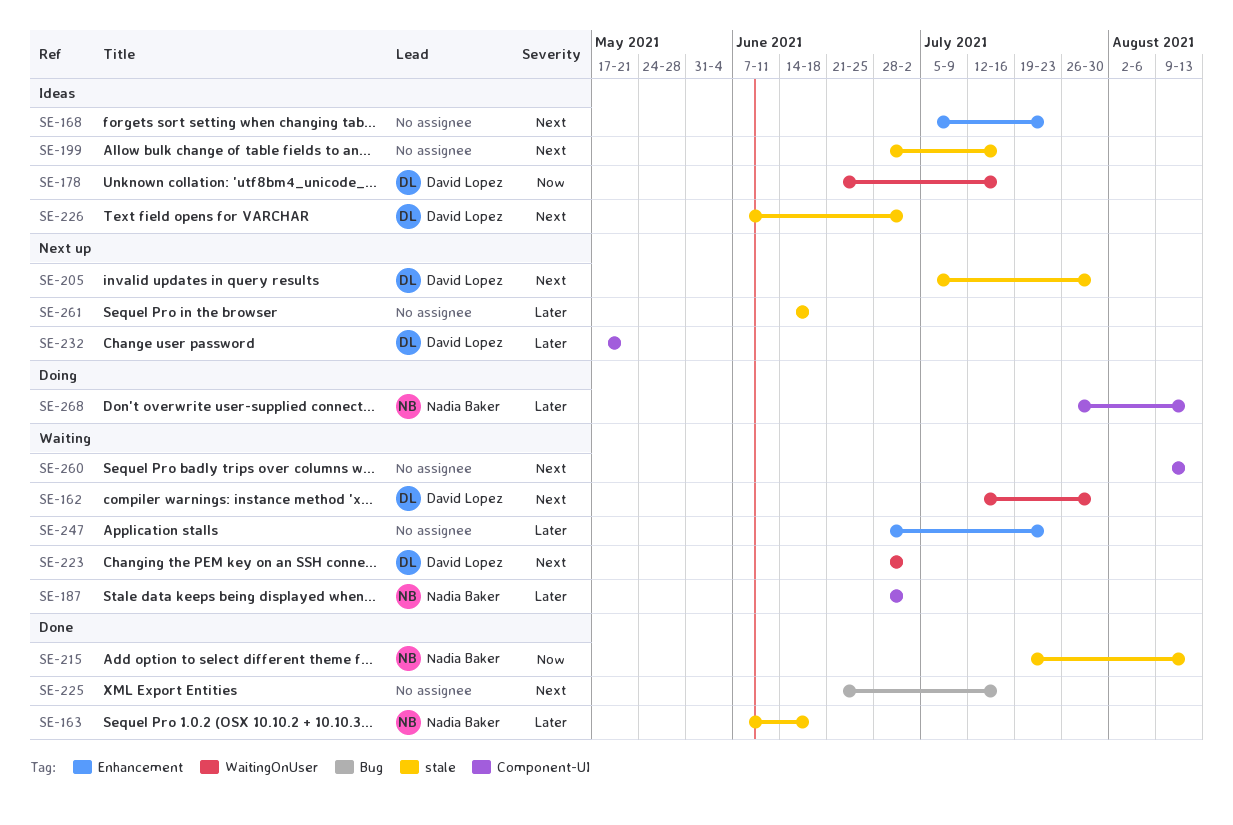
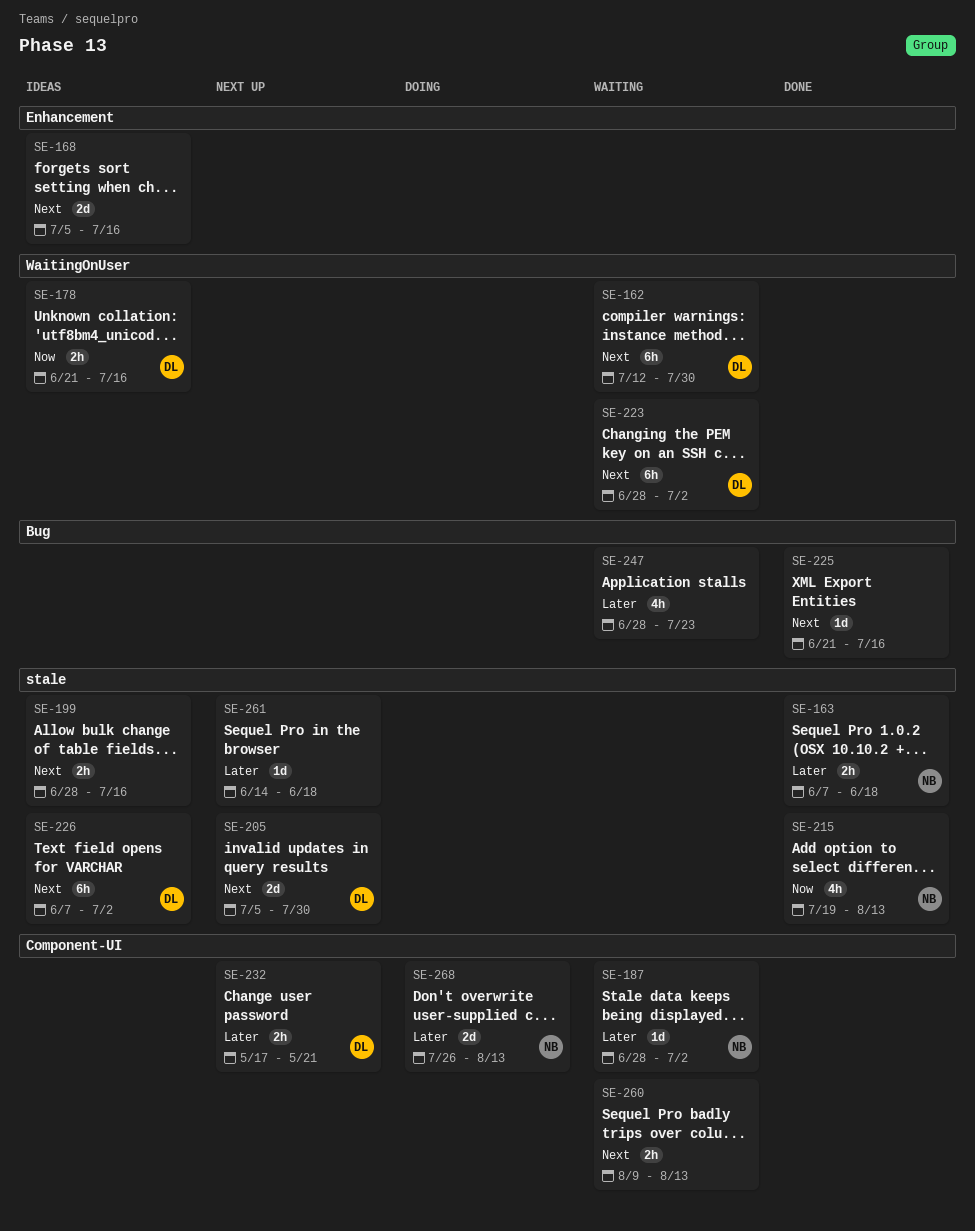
SE-168, due: Jul 23 -> Jul 16
SE-247, label: Enhancement -> Bug

